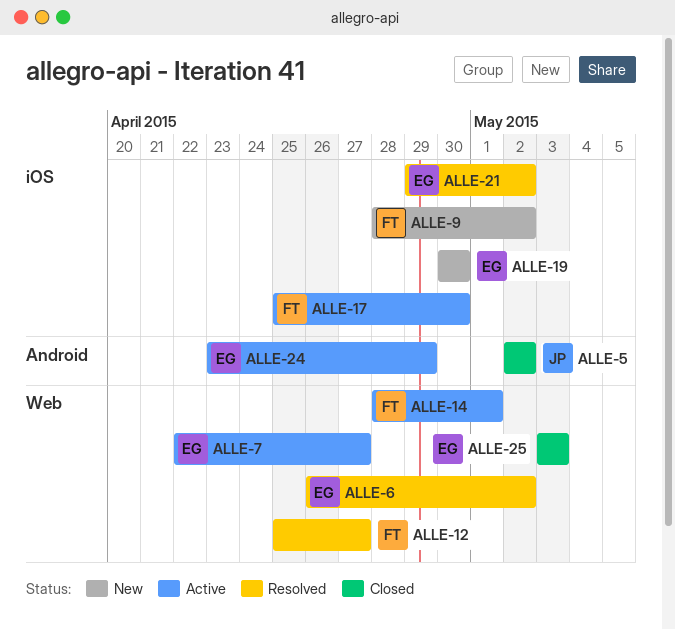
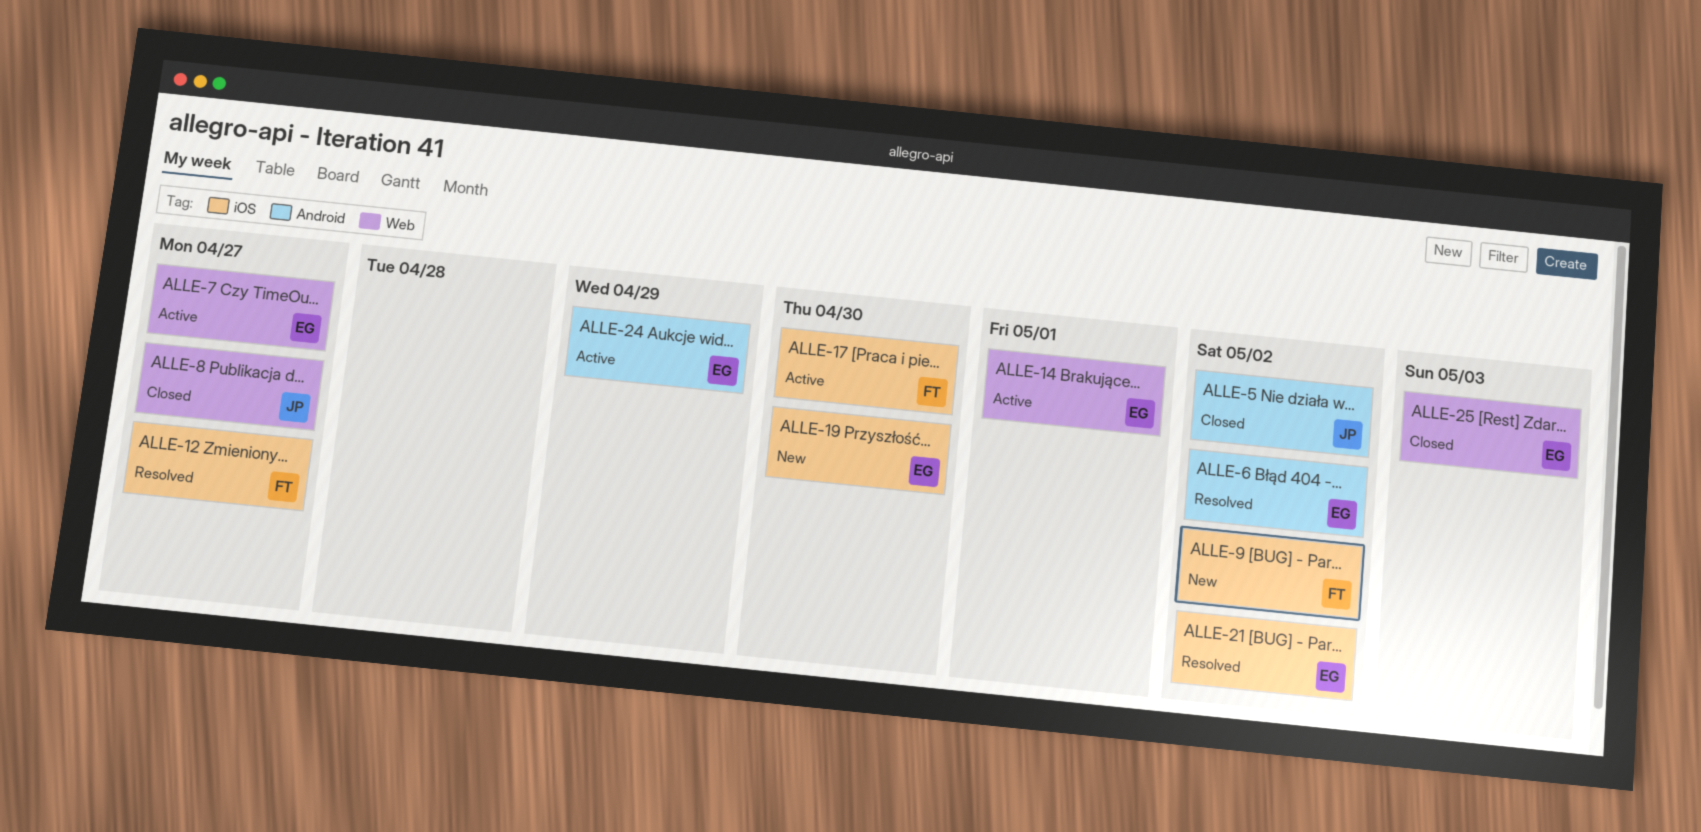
ALLE-6, label: Web -> Android
ALLE-8: none -> present
ALLE-12, label: Web -> iOS
ALLE-14, owner: FT -> EG

